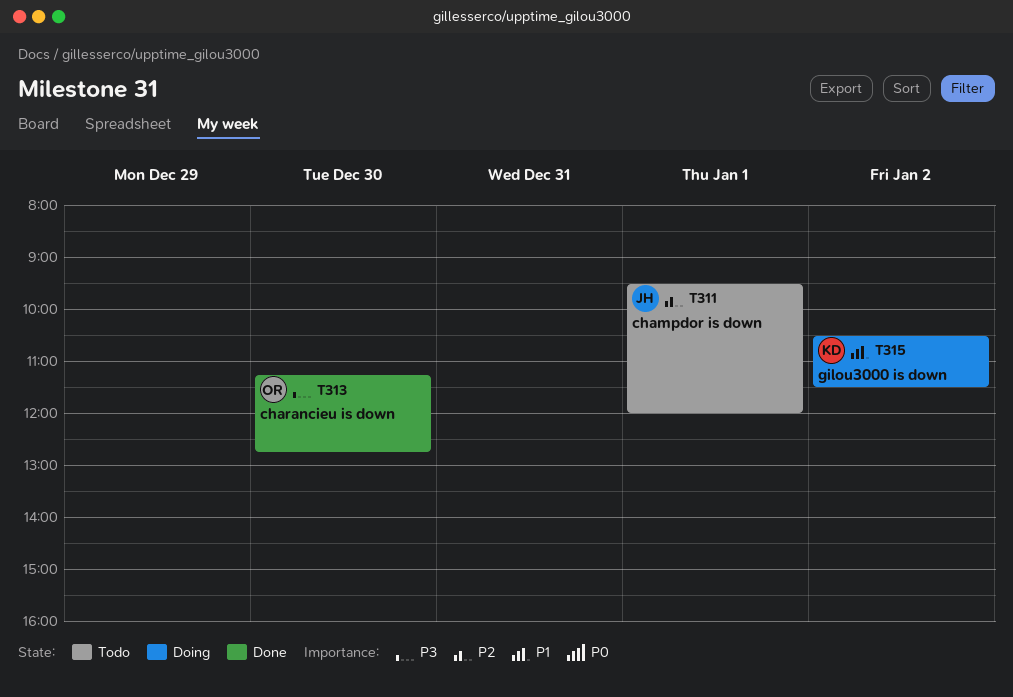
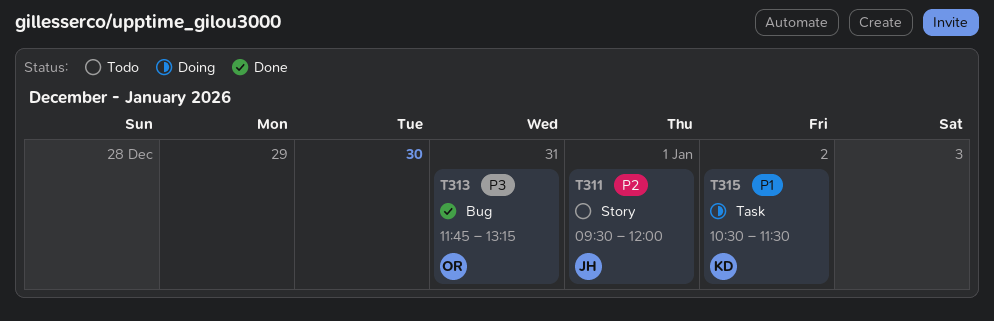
T313, day: Dec 30 -> Dec 31
T313, begins: 11:15 -> 11:45
T313, ends: 12:45 -> 13:15

